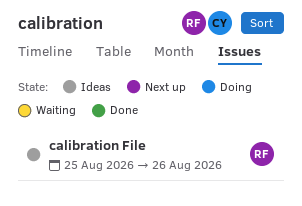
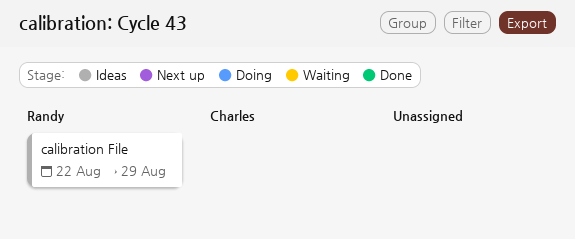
calibration File, start: Aug 25 -> Aug 22
calibration File, due: Aug 26 -> Aug 29

